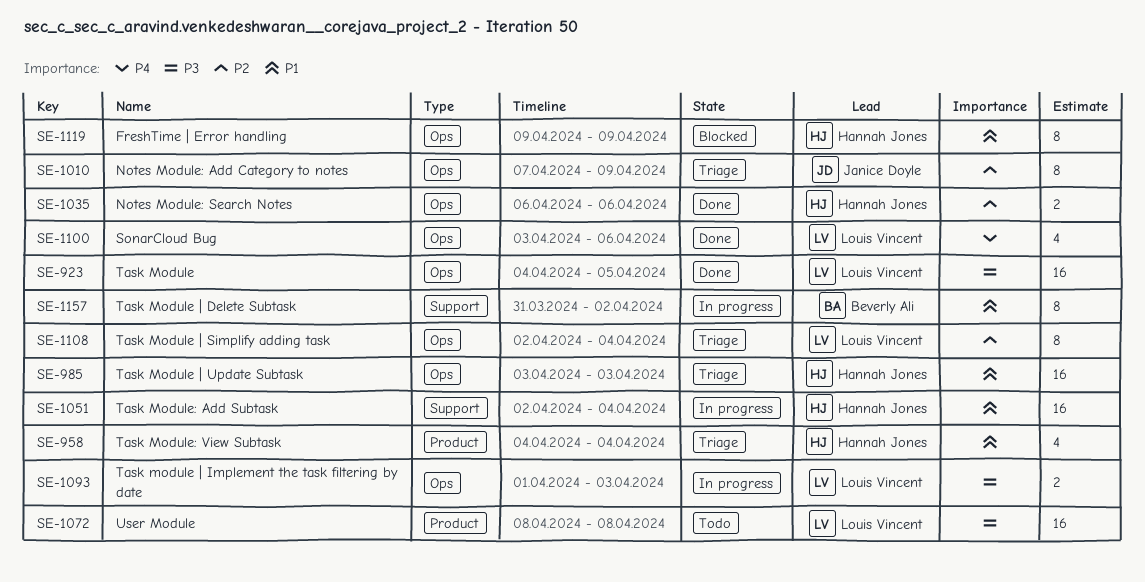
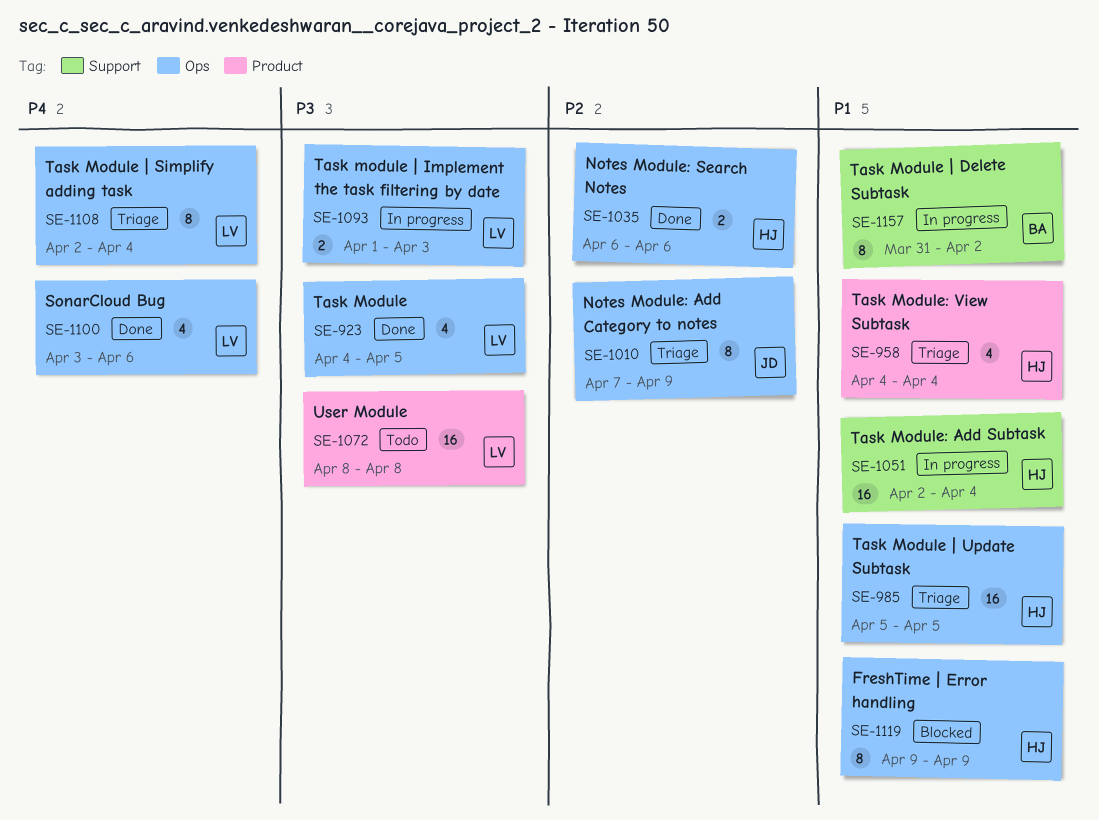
SE-923, estimate: 16 -> 4
SE-985, start: Apr 3 -> Apr 5
SE-985, due: Apr 3 -> Apr 5
SE-1108, priority: P2 -> P4

